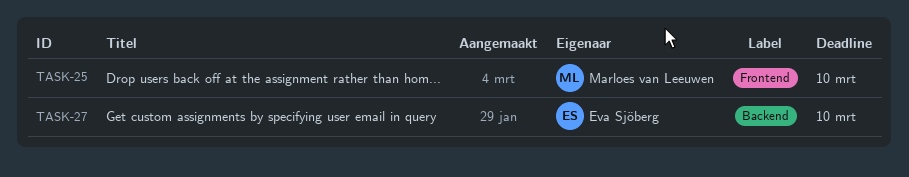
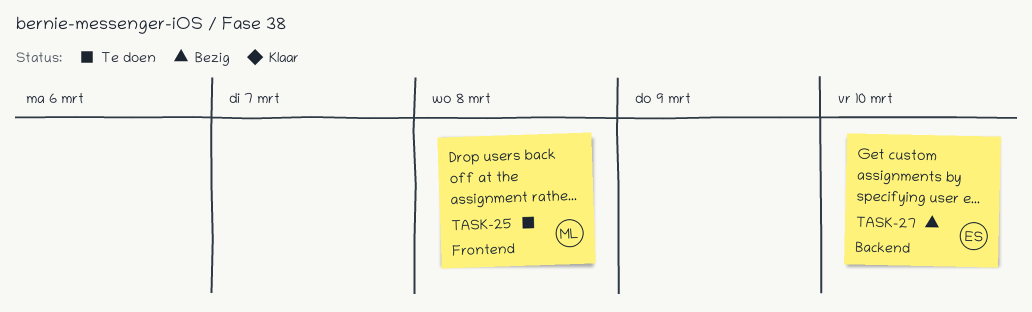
TASK-25, due: Mar 10 -> Mar 8

